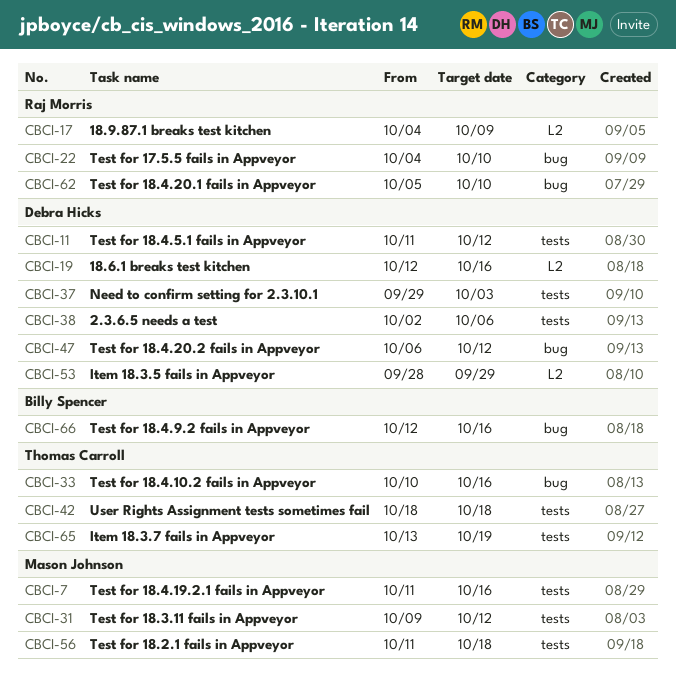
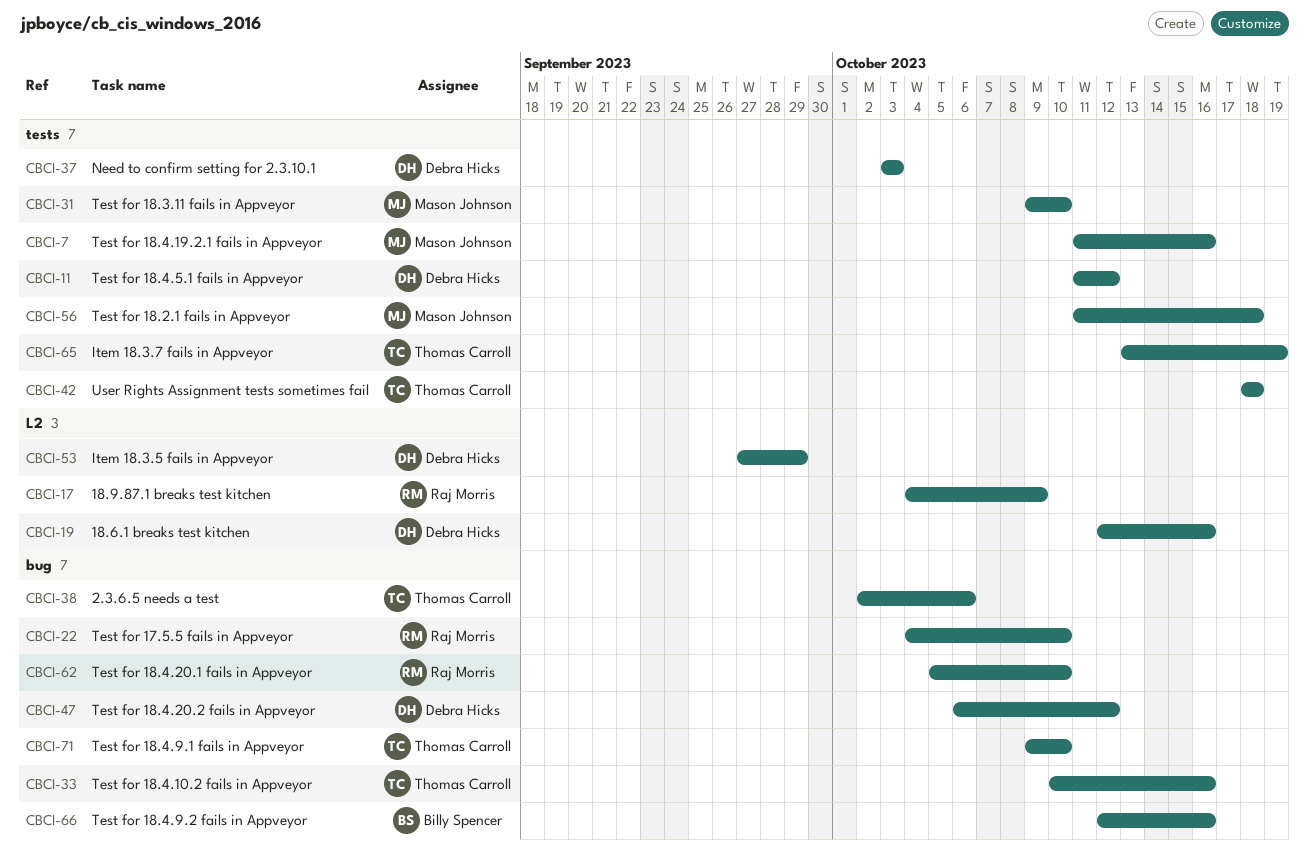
CBCI-31, due: Oct 12 -> Oct 10
CBCI-37, start: Sep 29 -> Oct 3
CBCI-38, owner: Debra Hicks -> Thomas Carroll
CBCI-38, label: tests -> bug
CBCI-53, start: Sep 28 -> Sep 27
CBCI-71: none -> present

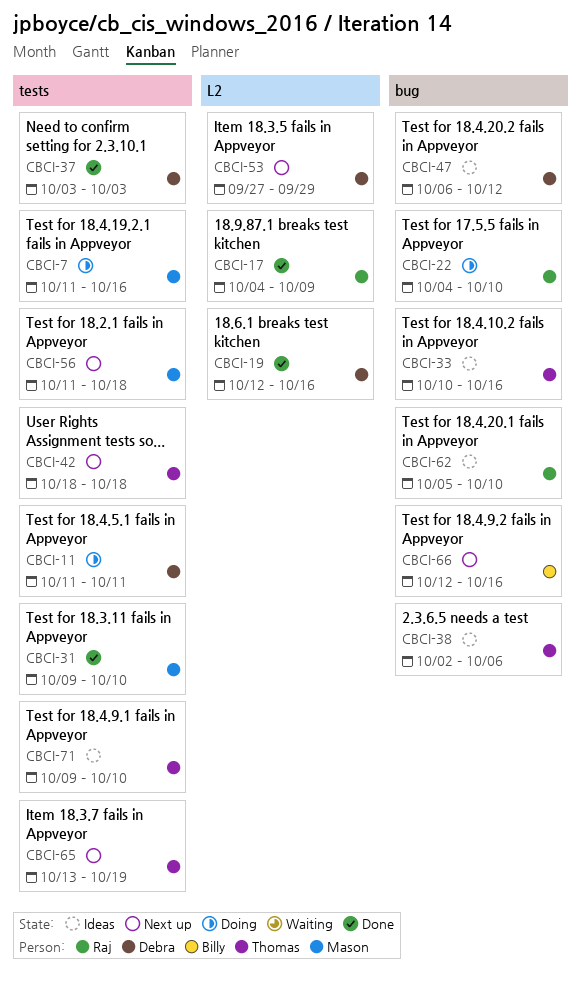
CBCI-11, due: Oct 12 -> Oct 11
CBCI-71, label: bug -> tests

